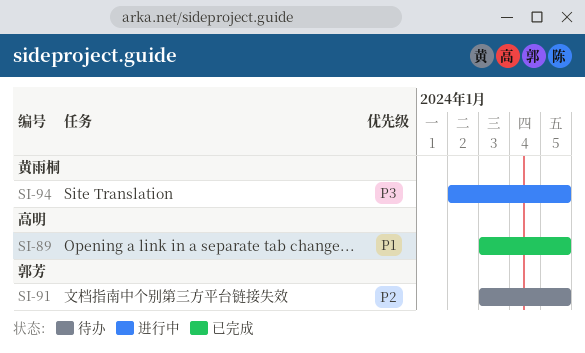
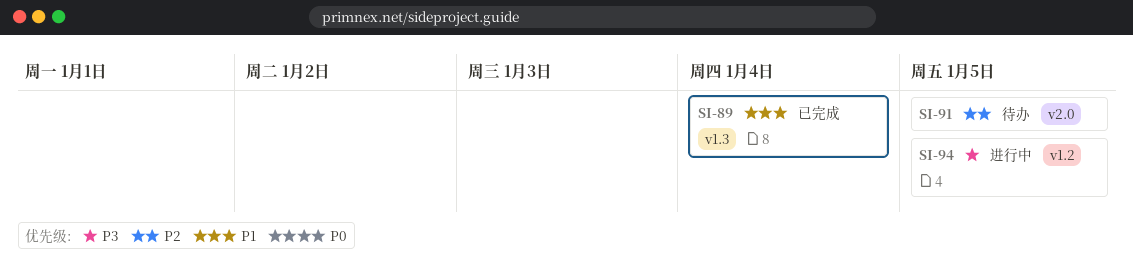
SI-89, due: Jan 5 -> Jan 4

